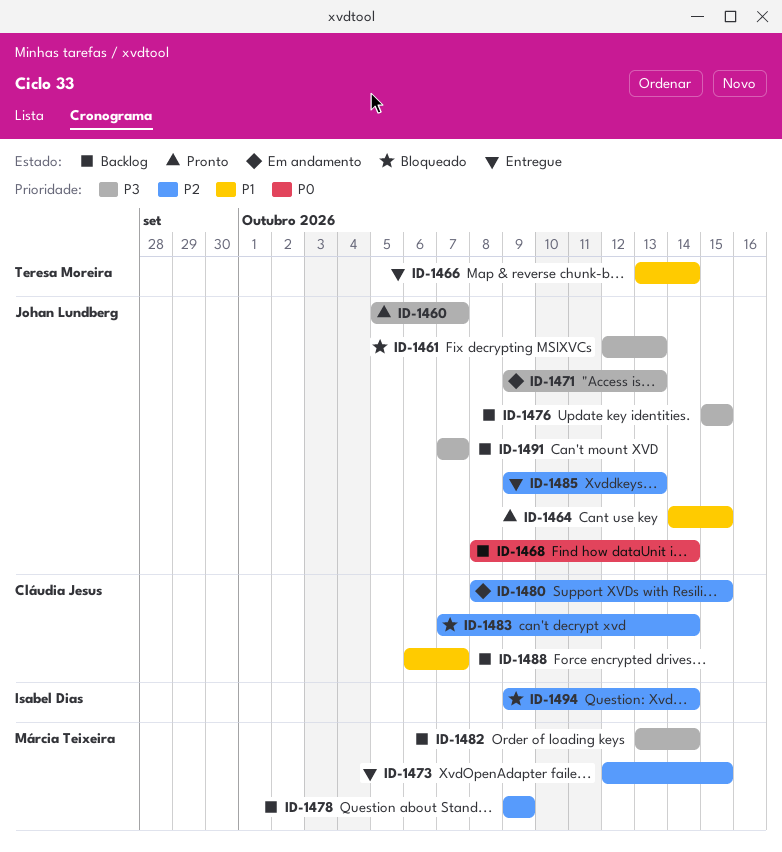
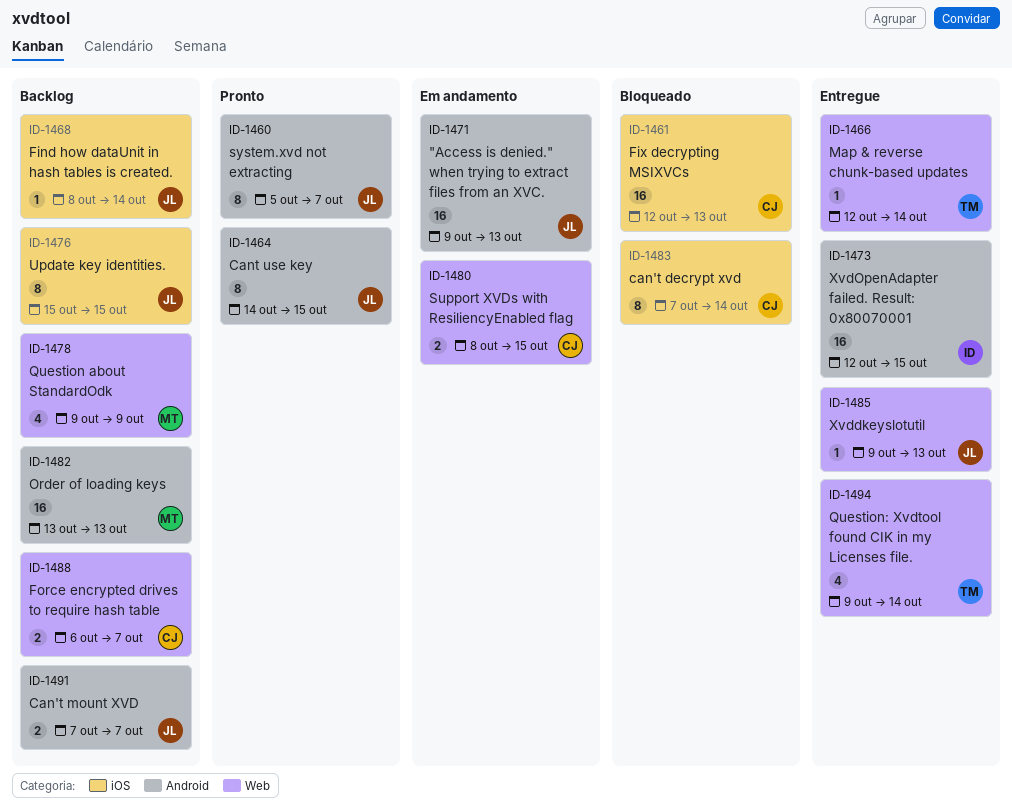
ID-1461, owner: Johan Lundberg -> Cláudia Jesus
ID-1466, start: Oct 13 -> Oct 12
ID-1473, owner: Márcia Teixeira -> Isabel Dias
ID-1482, due: Oct 14 -> Oct 13
ID-1494, status: Bloqueado -> Entregue
ID-1494, owner: Isabel Dias -> Teresa Moreira

